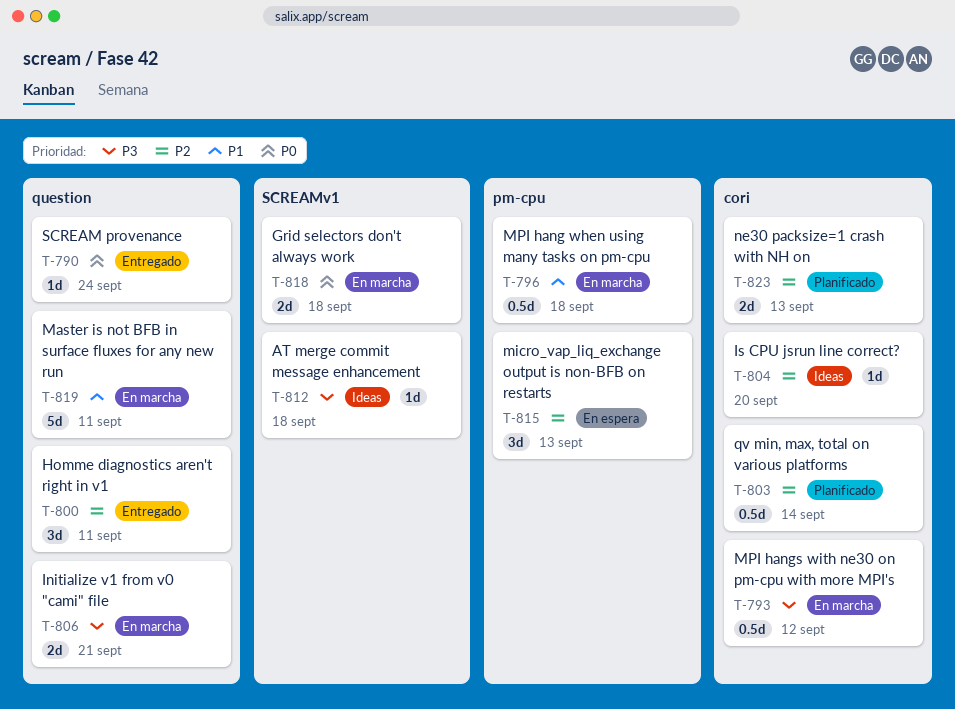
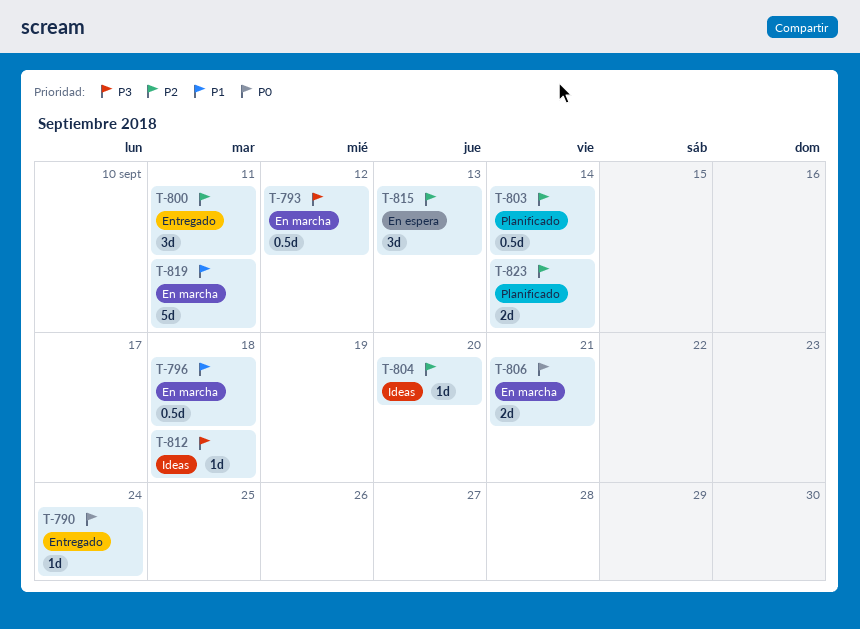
T-806, priority: P3 -> P0
T-818: present -> none
T-823, due: Sep 13 -> Sep 14

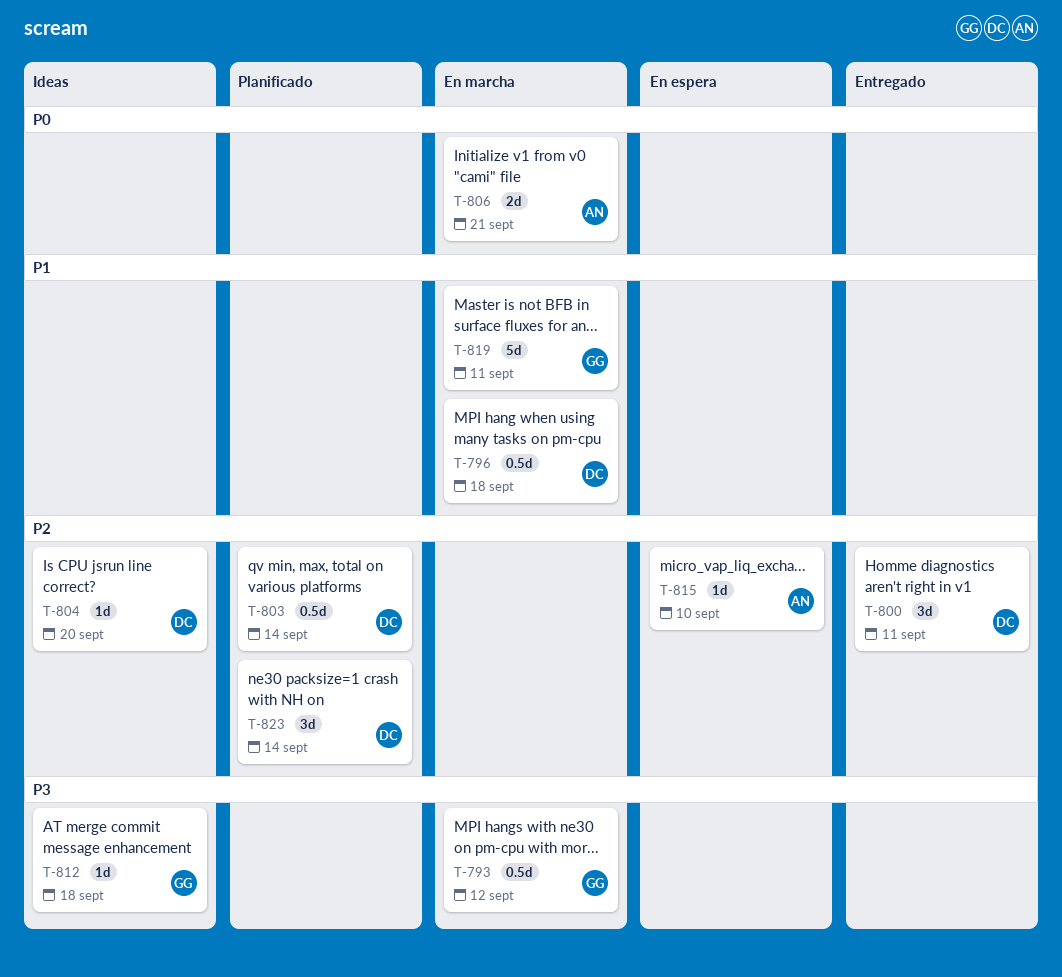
T-790: present -> none
T-815, estimate: 3d -> 1d
T-815, due: Sep 13 -> Sep 10
T-823, estimate: 2d -> 3d

